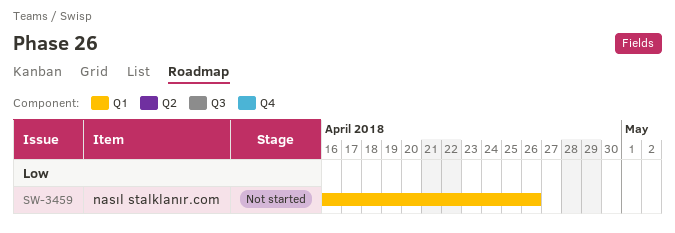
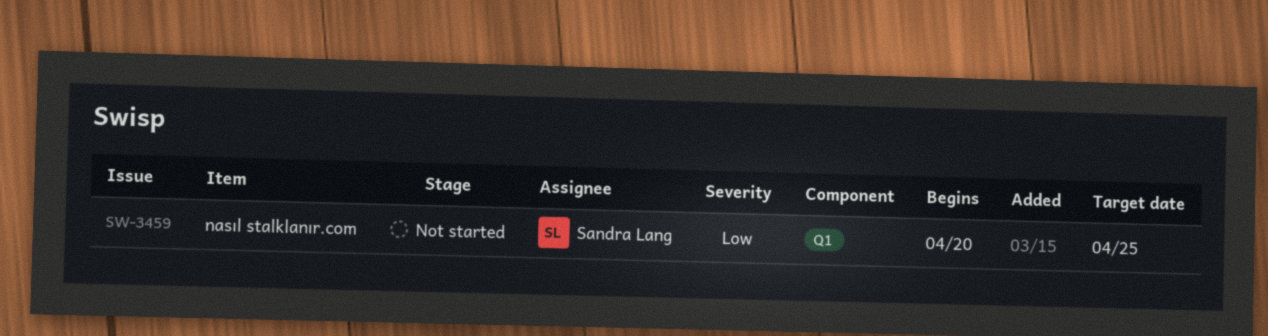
SW-3459, start: Apr 16 -> Apr 20
SW-3459, due: Apr 26 -> Apr 25

